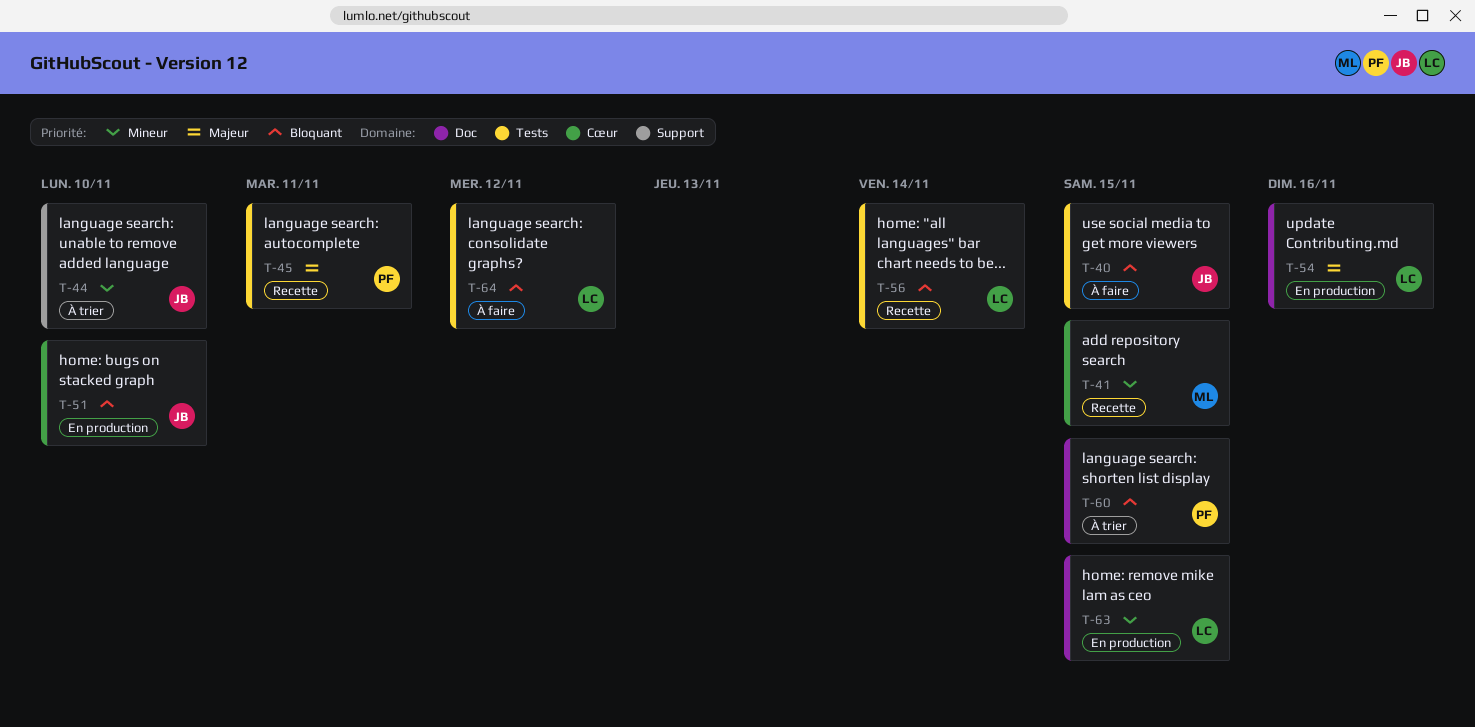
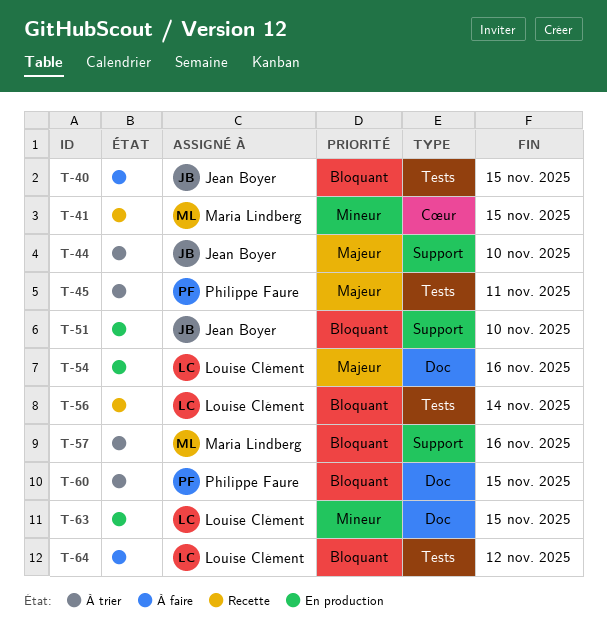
T-44, priority: Mineur -> Majeur
T-45, status: Recette -> À trier
T-51, label: Cœur -> Support
T-57: none -> present

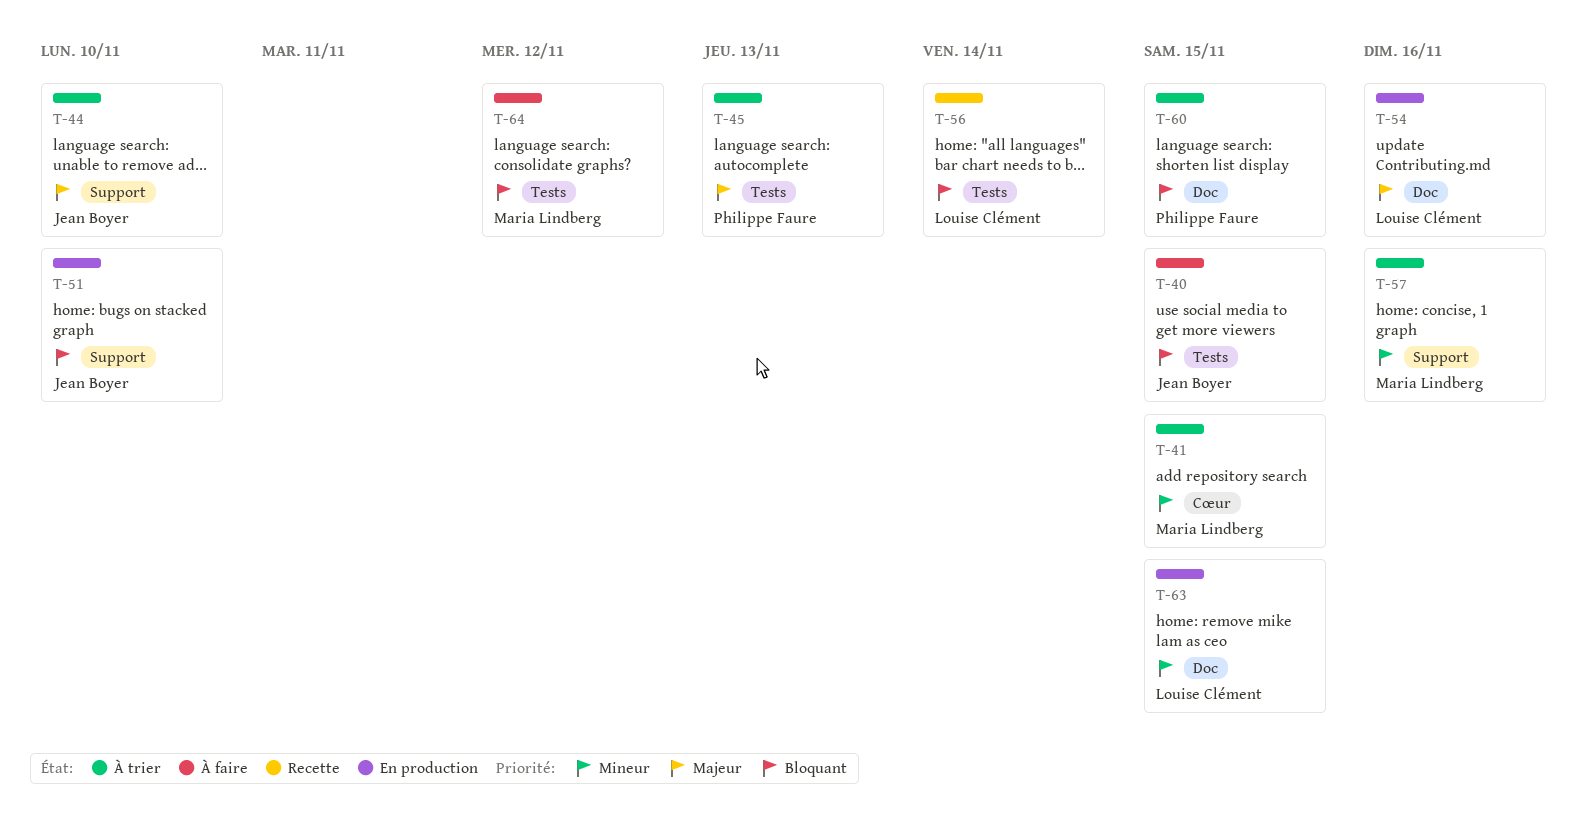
T-41, status: Recette -> À trier
T-45, due: Nov 11 -> Nov 13
T-57, priority: Bloquant -> Mineur
T-64, owner: Louise Clément -> Maria Lindberg

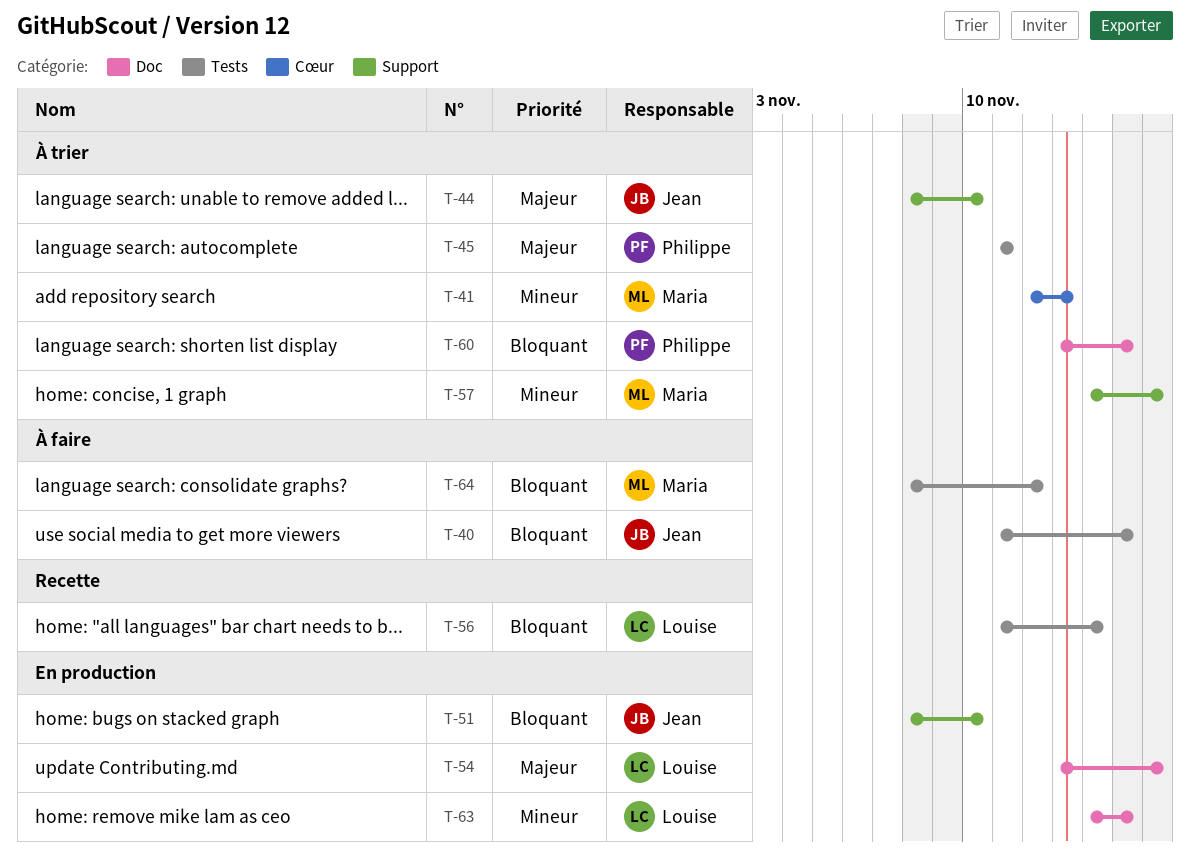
T-41, due: Nov 15 -> Nov 13
T-45, due: Nov 13 -> Nov 11

